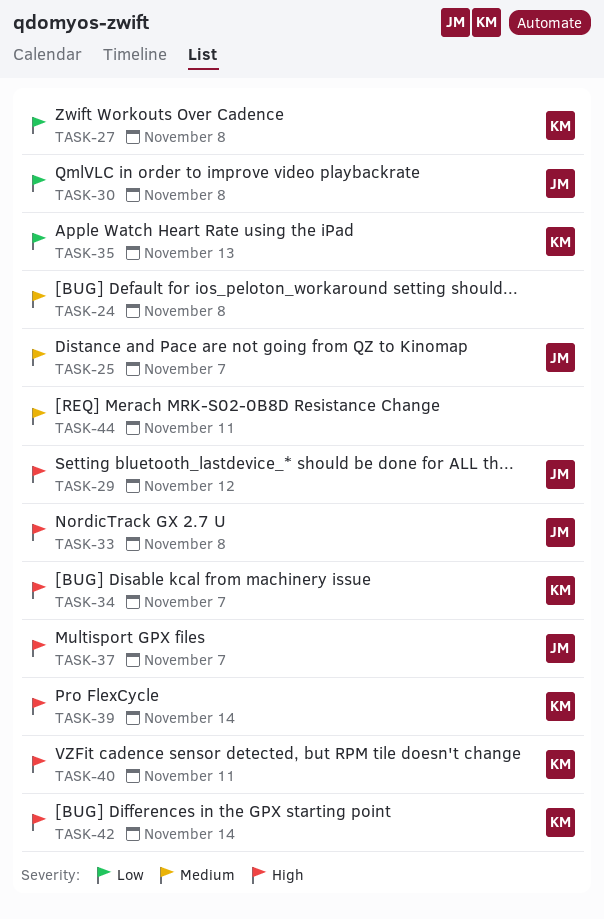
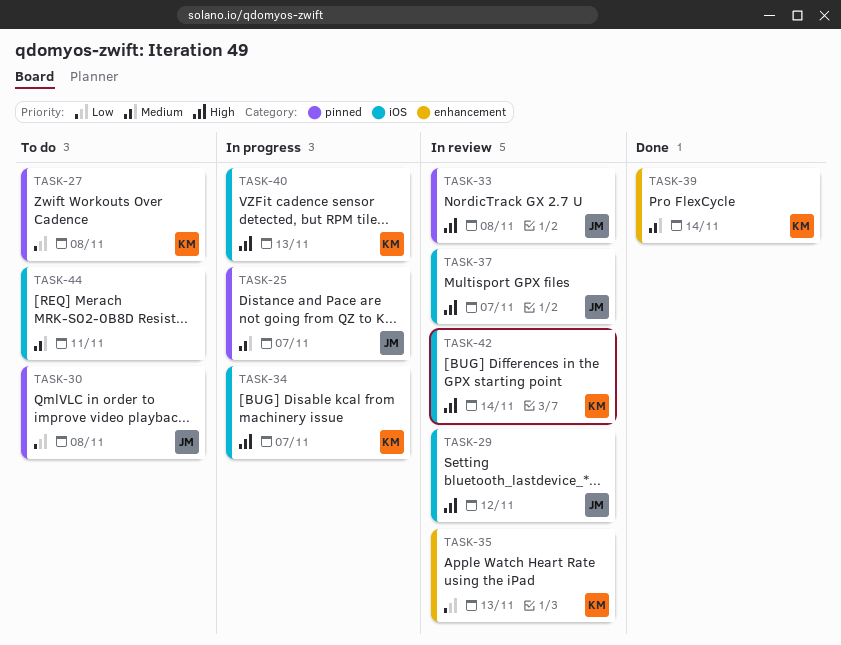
TASK-24: present -> none
TASK-39, priority: High -> Medium
TASK-40, due: Nov 11 -> Nov 13

